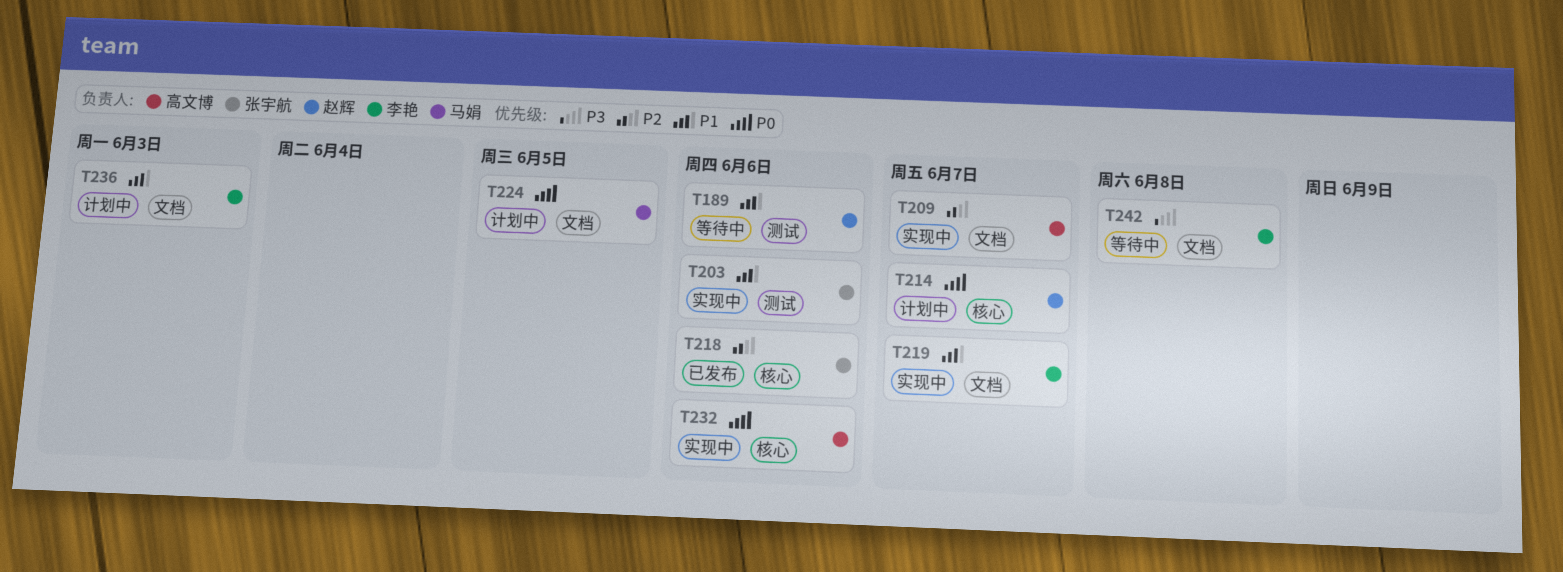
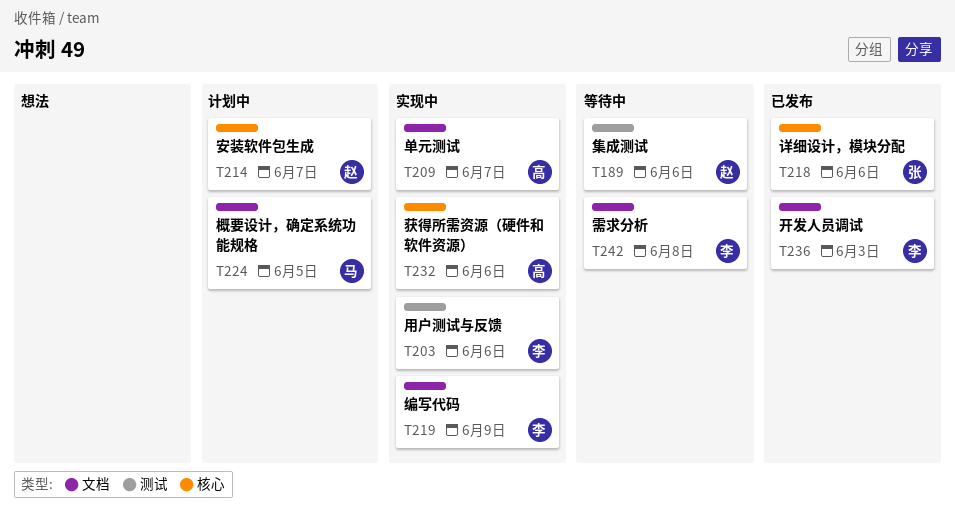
T203, owner: 张宇航 -> 李艳
T219, due: Jun 7 -> Jun 9
T236, status: 计划中 -> 已发布

